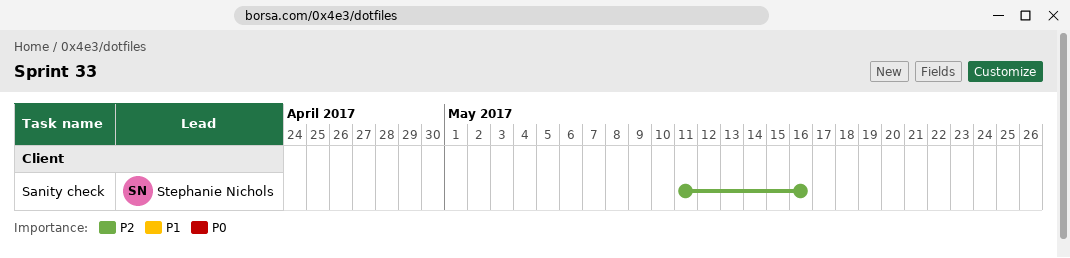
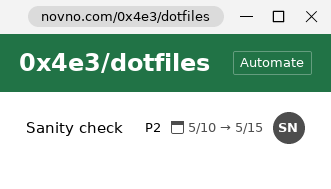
Sanity check, start: May 11 -> May 10
Sanity check, due: May 16 -> May 15

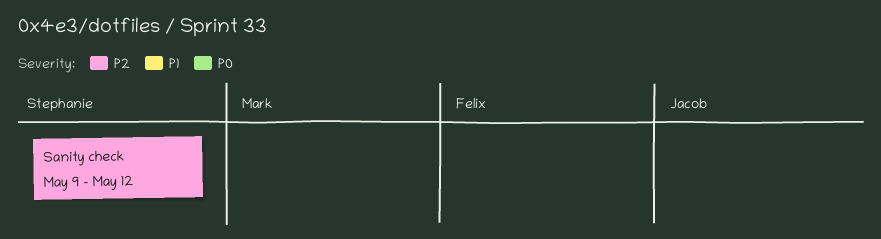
Sanity check, start: May 10 -> May 9
Sanity check, due: May 15 -> May 12

